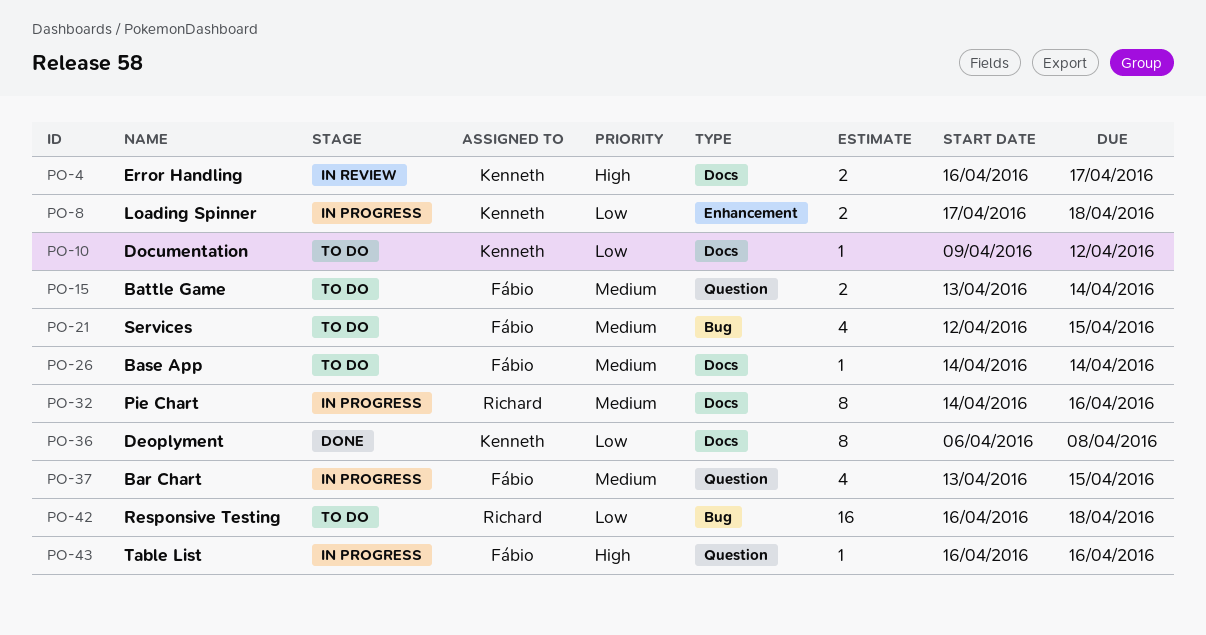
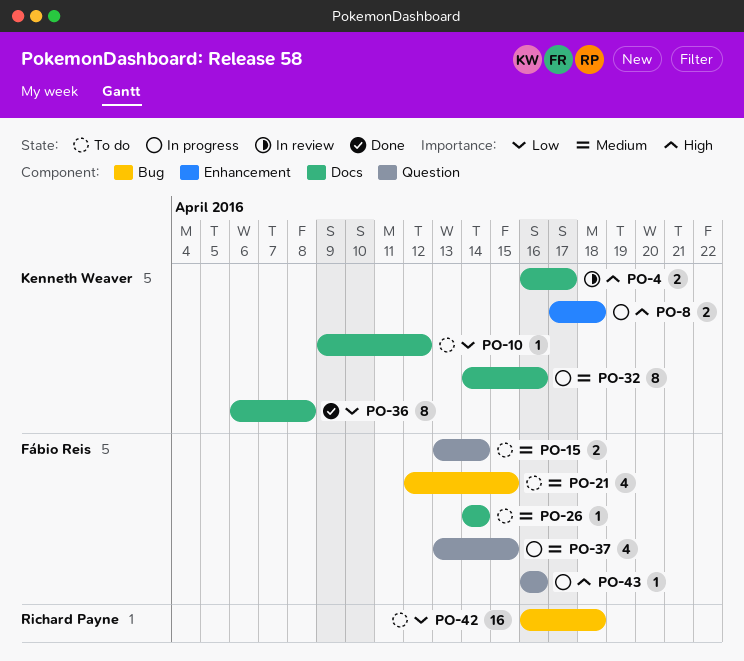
PO-8, priority: Low -> High
PO-32, owner: Richard Payne -> Kenneth Weaver

